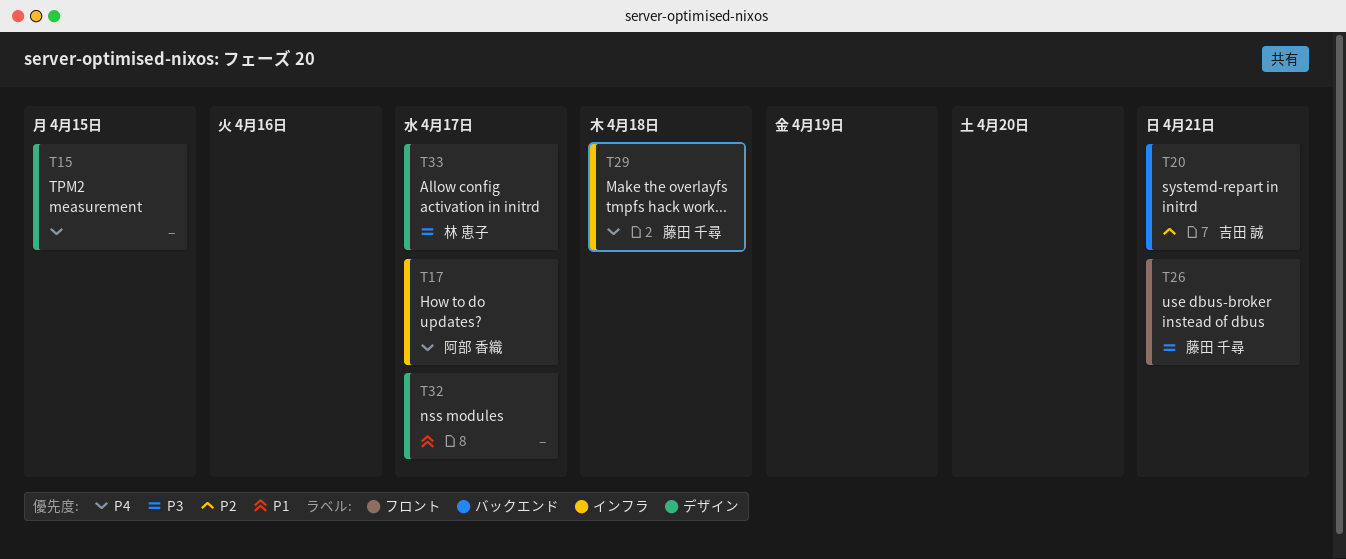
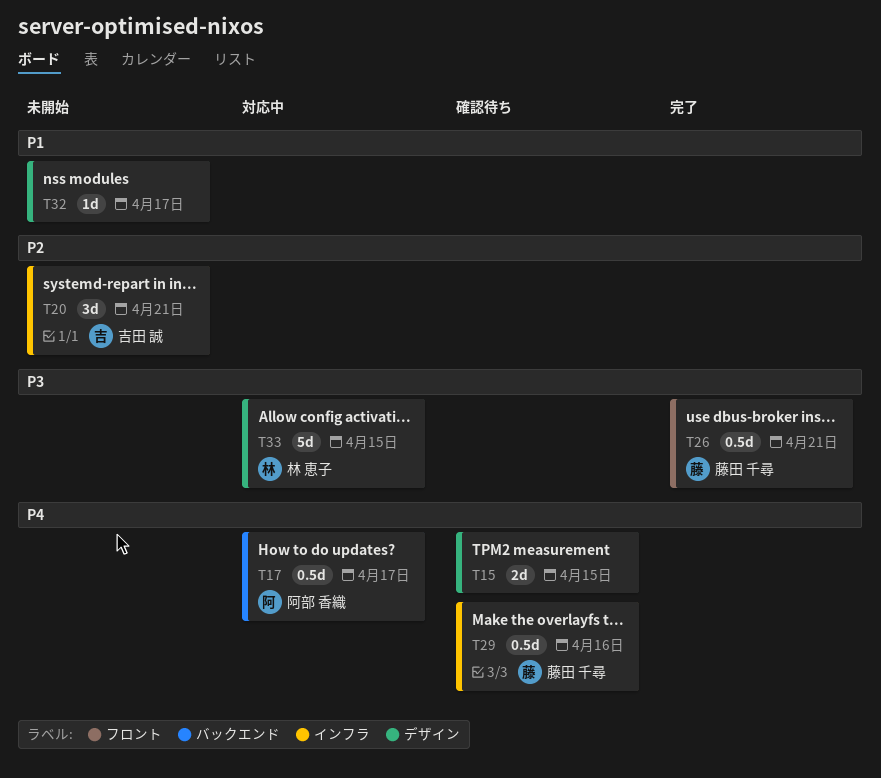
T17, label: インフラ -> バックエンド
T20, label: バックエンド -> インフラ
T29, due: Apr 18 -> Apr 16
T33, due: Apr 17 -> Apr 15

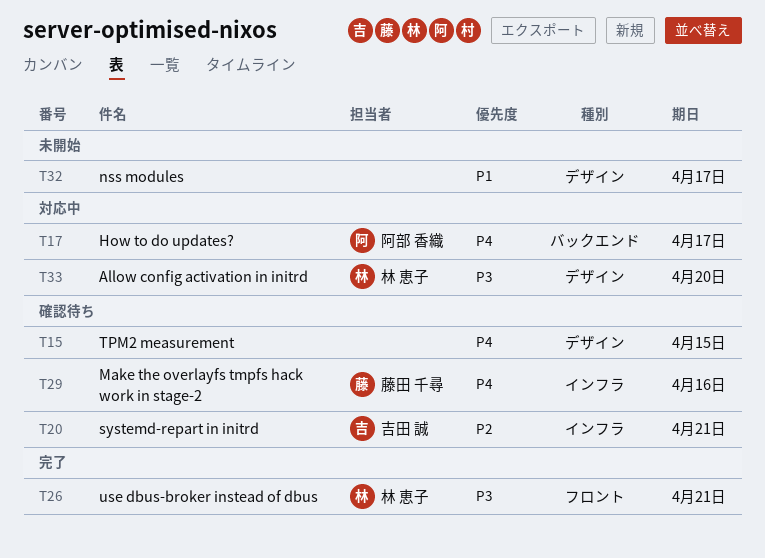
T20, status: 未開始 -> 確認待ち
T26, owner: 藤田 千尋 -> 林 恵子
T33, due: Apr 15 -> Apr 20

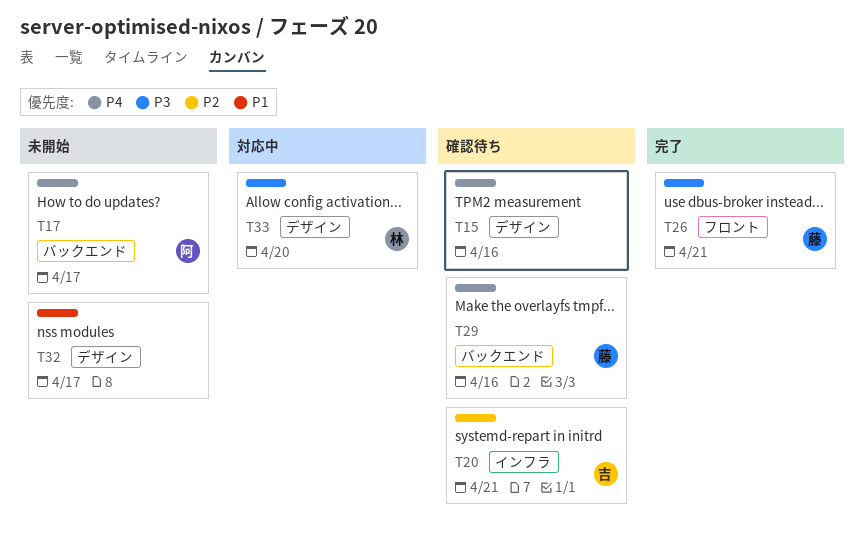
T15, due: Apr 15 -> Apr 16
T17, status: 対応中 -> 未開始
T26, owner: 林 恵子 -> 藤田 千尋
T29, label: インフラ -> バックエンド

